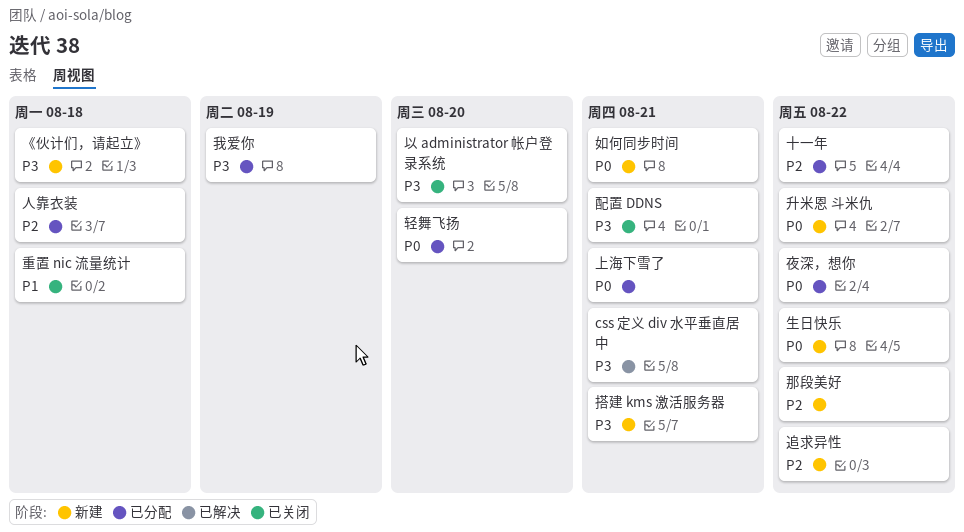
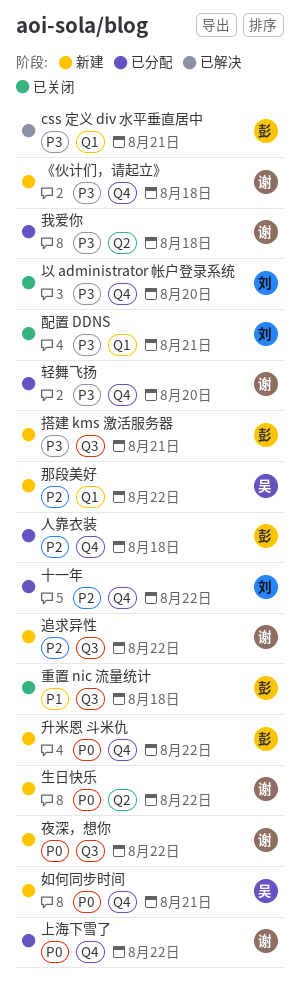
上海下雪了, due: Aug 21 -> Aug 22
夜深，想你, status: 已分配 -> 新建
我爱你, due: Aug 19 -> Aug 18
轻舞飞扬, priority: P0 -> P3

